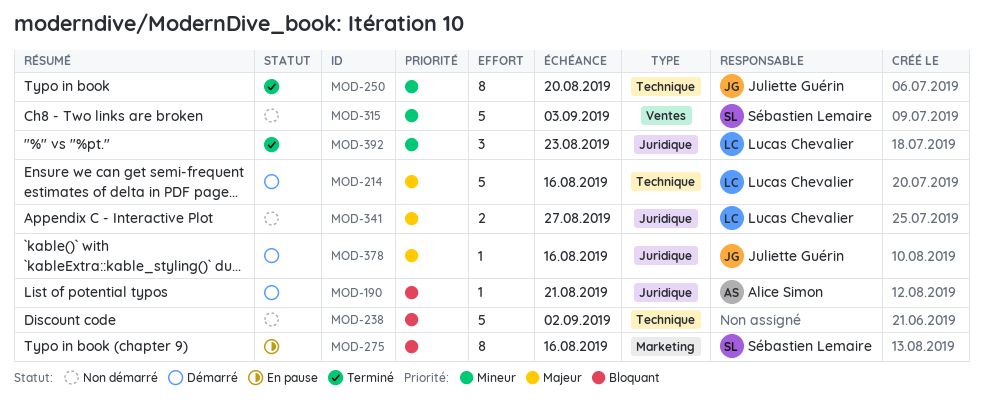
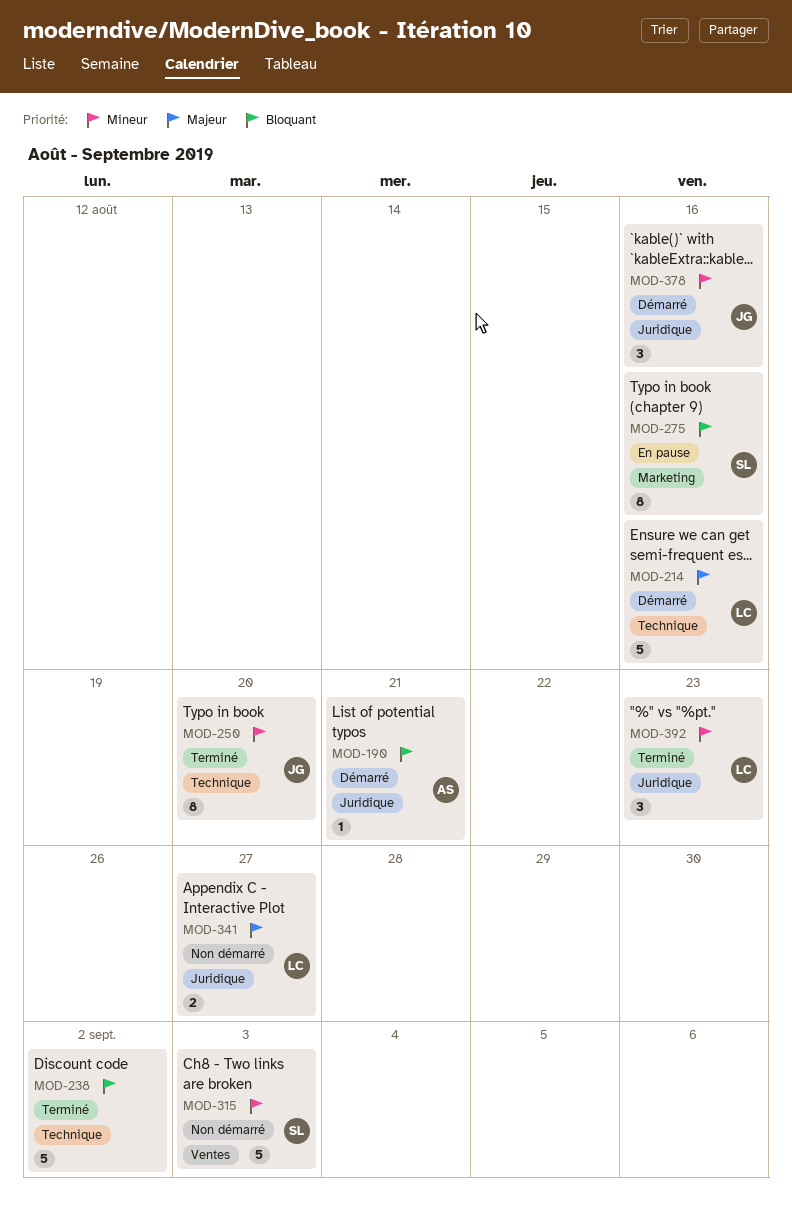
MOD-238, status: Non démarré -> Terminé
MOD-378, priority: Majeur -> Mineur
MOD-378, estimate: 1 -> 3

